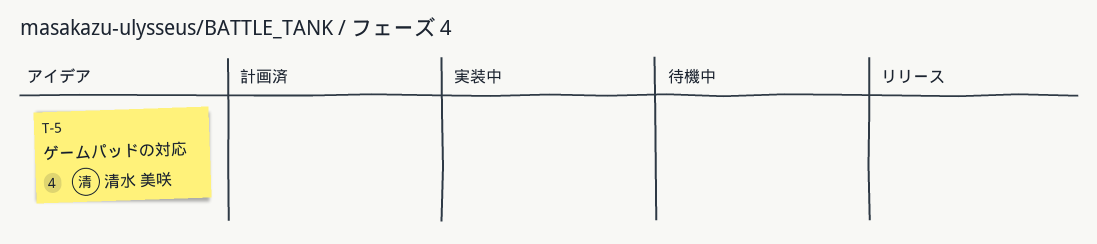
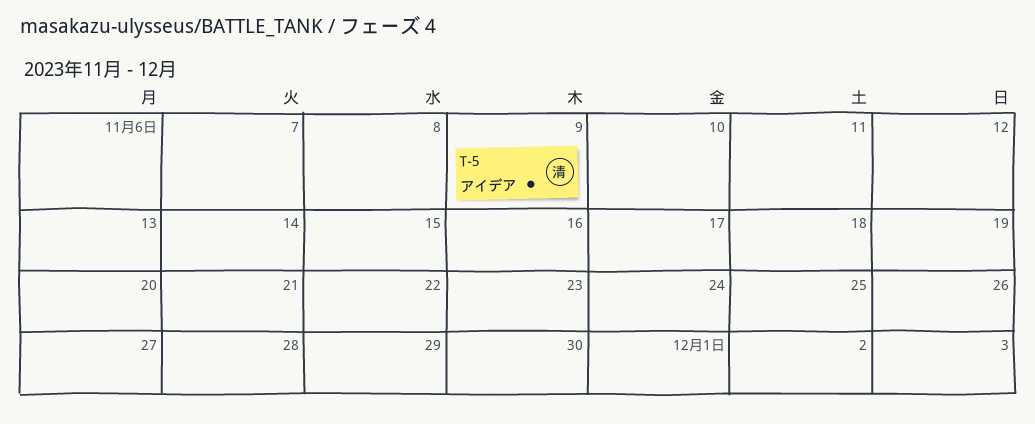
T-5, estimate: 4 -> 1

